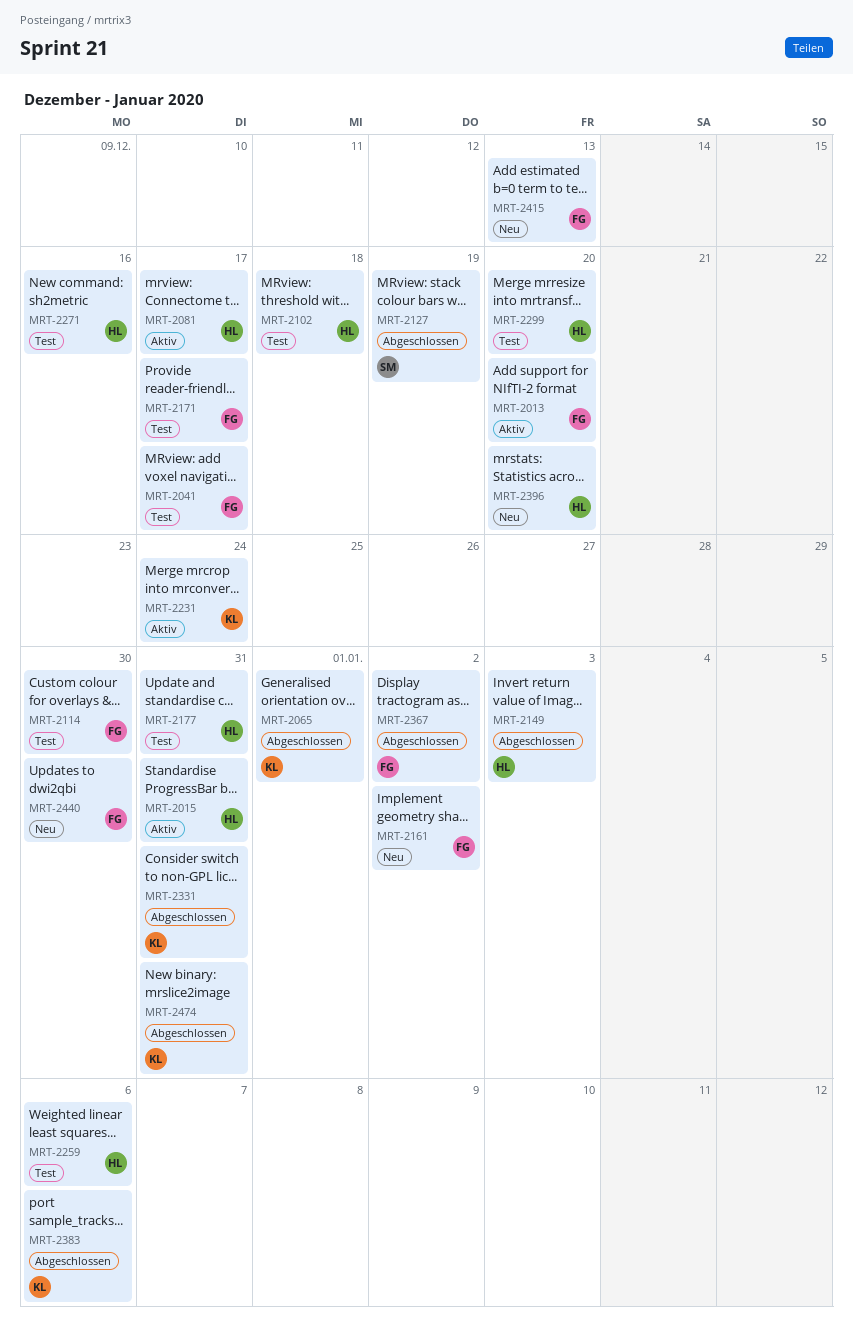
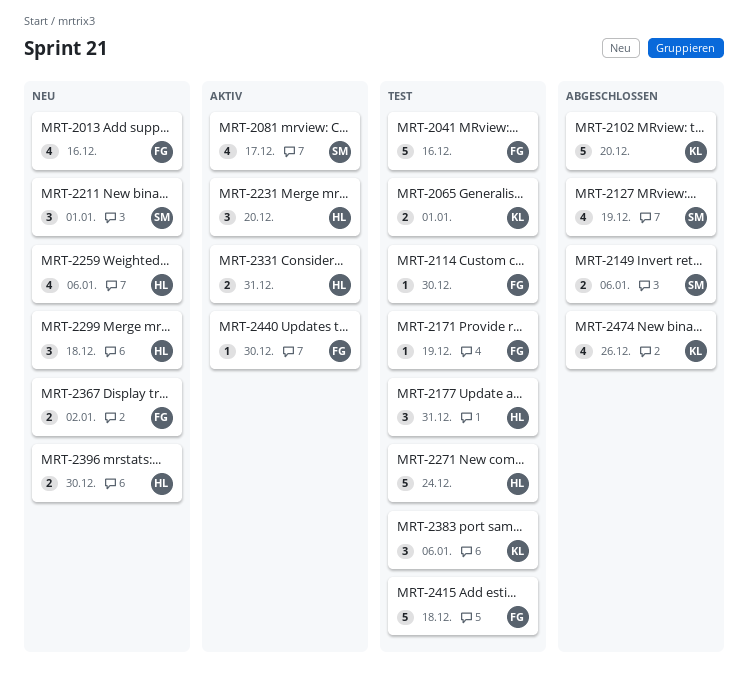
MRT-2013, status: Aktiv -> Neu
MRT-2013, due: Dec 20 -> Dec 16
MRT-2015: present -> none
MRT-2041, due: Dec 17 -> Dec 16
MRT-2065, status: Abgeschlossen -> Test
MRT-2081, owner: HL -> SM
MRT-2102, status: Test -> Abgeschlossen
MRT-2102, owner: HL -> KL
MRT-2102, due: Dec 18 -> Dec 20
MRT-2149, owner: HL -> SM
MRT-2149, due: Jan 3 -> Jan 6
MRT-2161: present -> none
MRT-2171, due: Dec 17 -> Dec 19
MRT-2211: none -> present
MRT-2231, owner: KL -> HL
MRT-2231, due: Dec 24 -> Dec 20
MRT-2259, status: Test -> Neu
MRT-2271, due: Dec 16 -> Dec 24
MRT-2299, status: Test -> Neu
MRT-2299, due: Dec 20 -> Dec 18
MRT-2331, status: Abgeschlossen -> Aktiv
MRT-2331, owner: KL -> HL
MRT-2367, status: Abgeschlossen -> Neu
MRT-2383, status: Abgeschlossen -> Test
MRT-2396, due: Dec 20 -> Dec 30
MRT-2415, status: Neu -> Test
MRT-2415, due: Dec 13 -> Dec 18
MRT-2440, status: Neu -> Aktiv
MRT-2474, due: Dec 31 -> Dec 26

